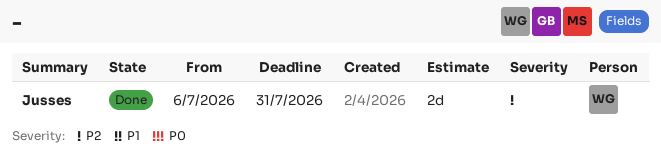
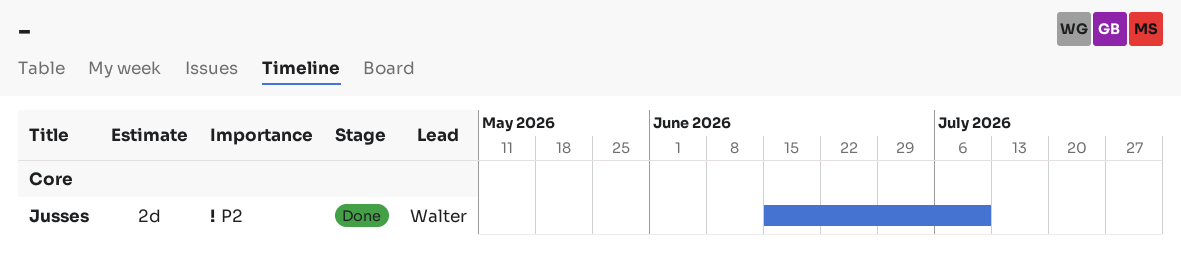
Jusses, start: Jul 6 -> Jun 15
Jusses, due: Jul 31 -> Jul 10

